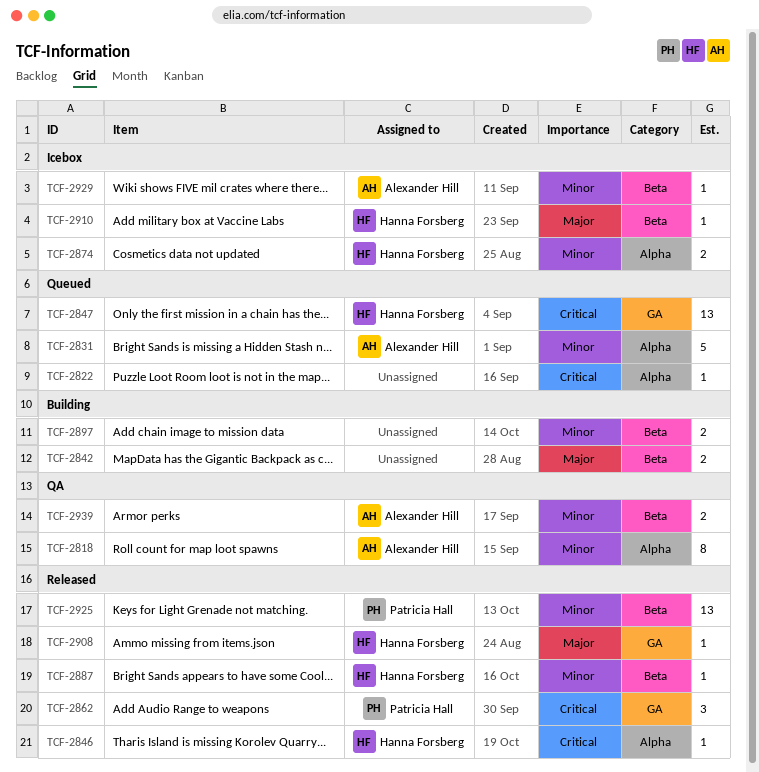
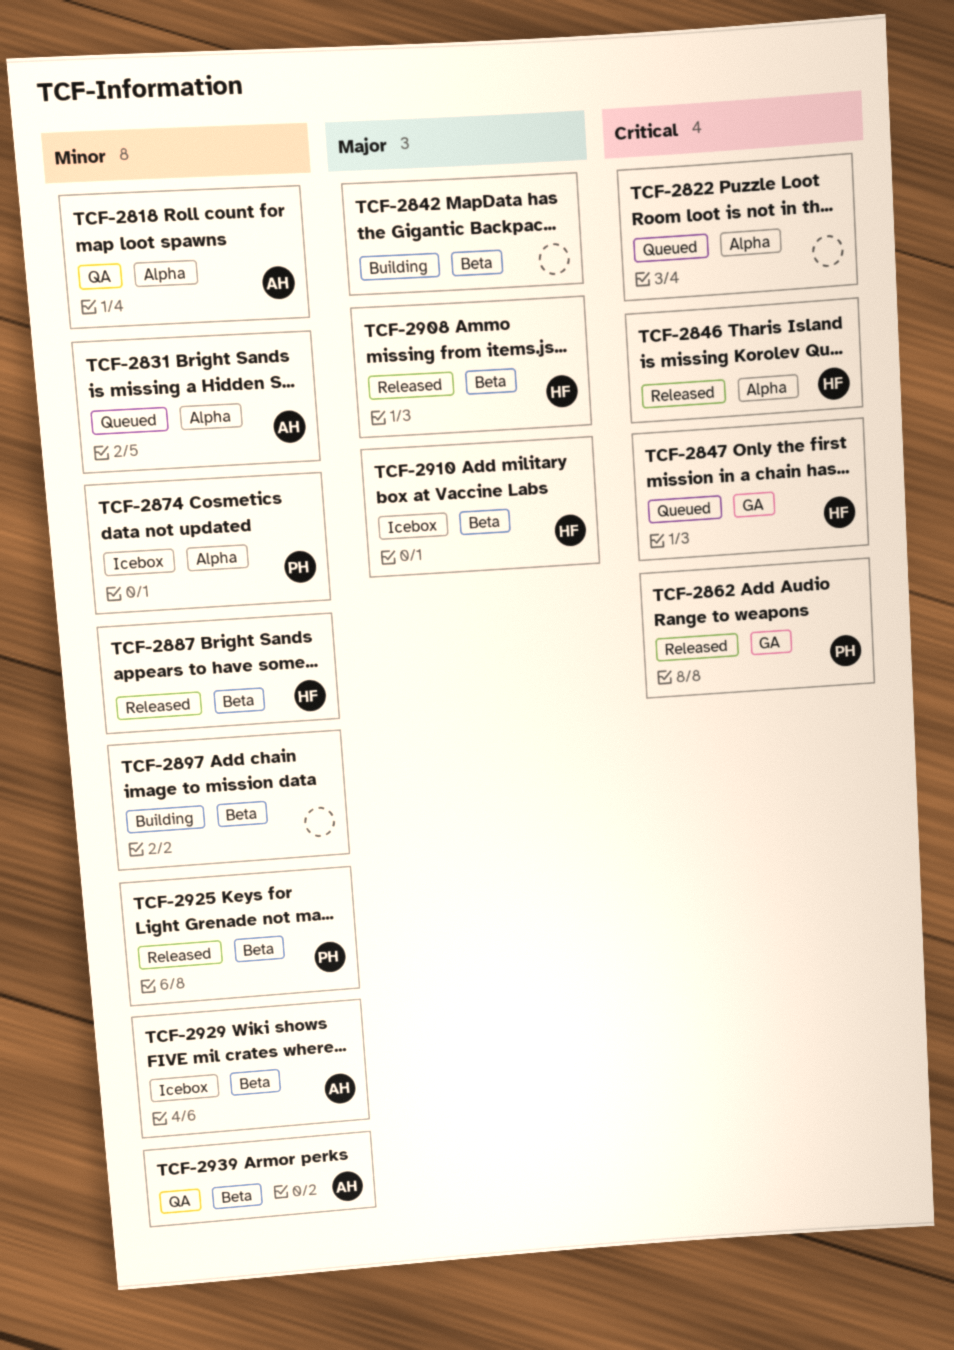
TCF-2874, owner: Hanna Forsberg -> Patricia Hall
TCF-2908, label: GA -> Beta

